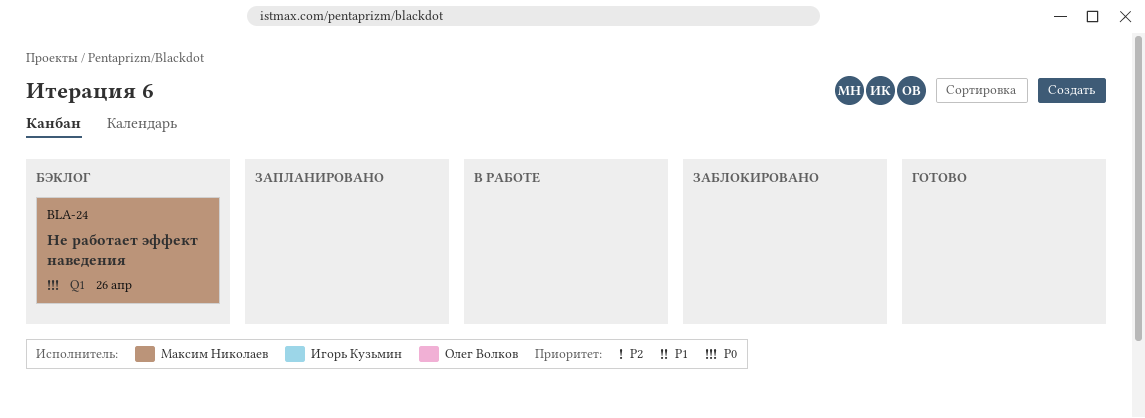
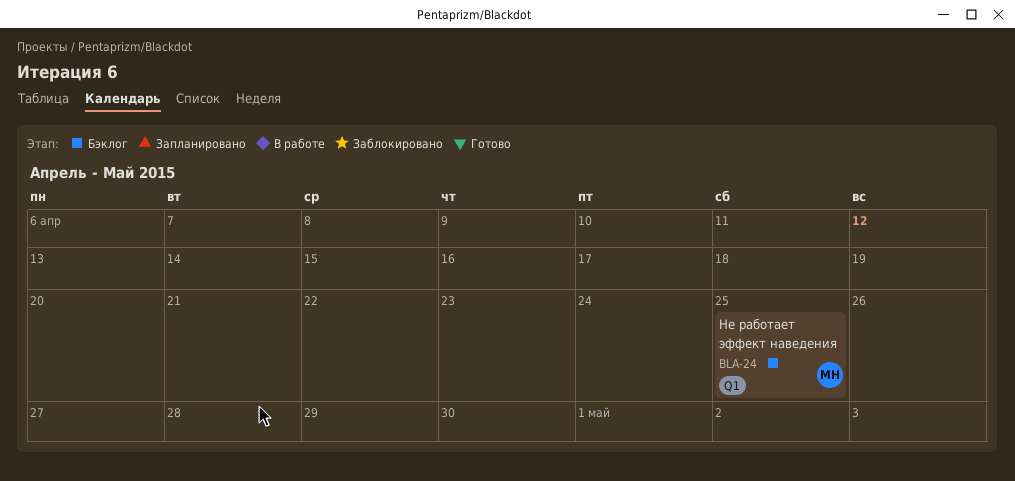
BLA-24, due: Apr 26 -> Apr 25

